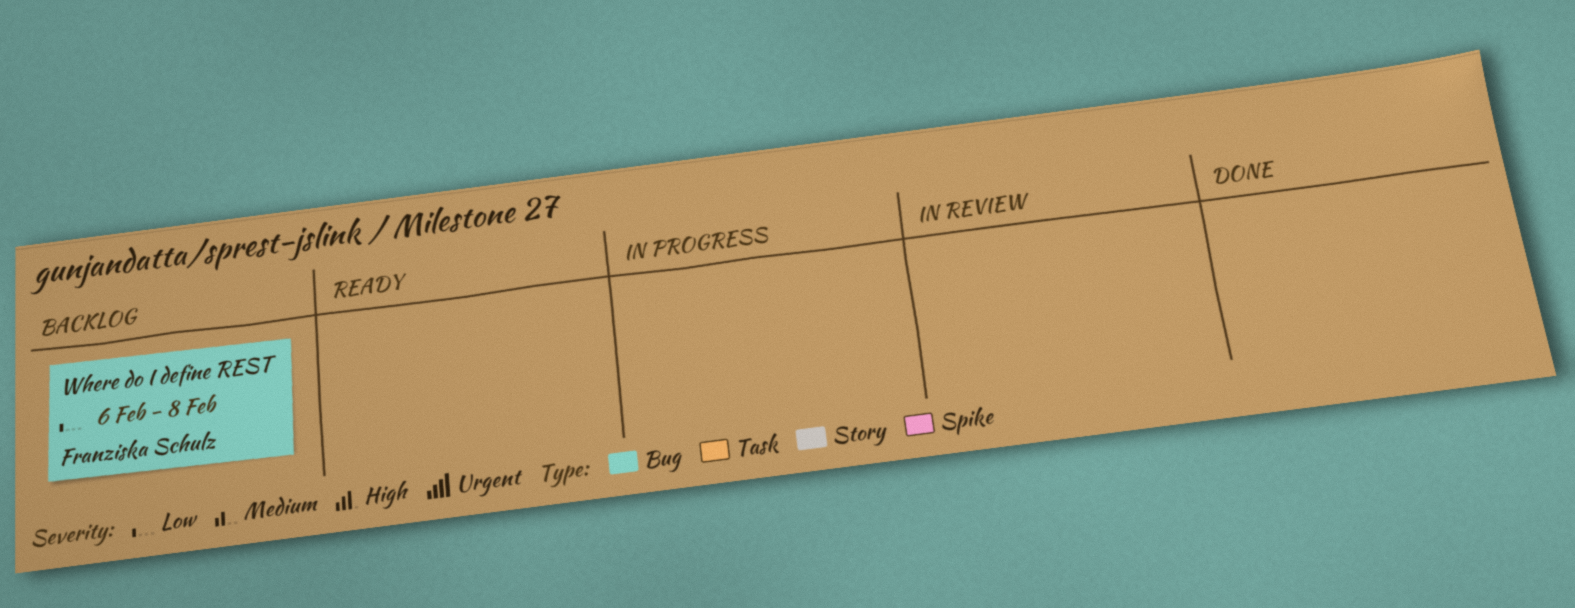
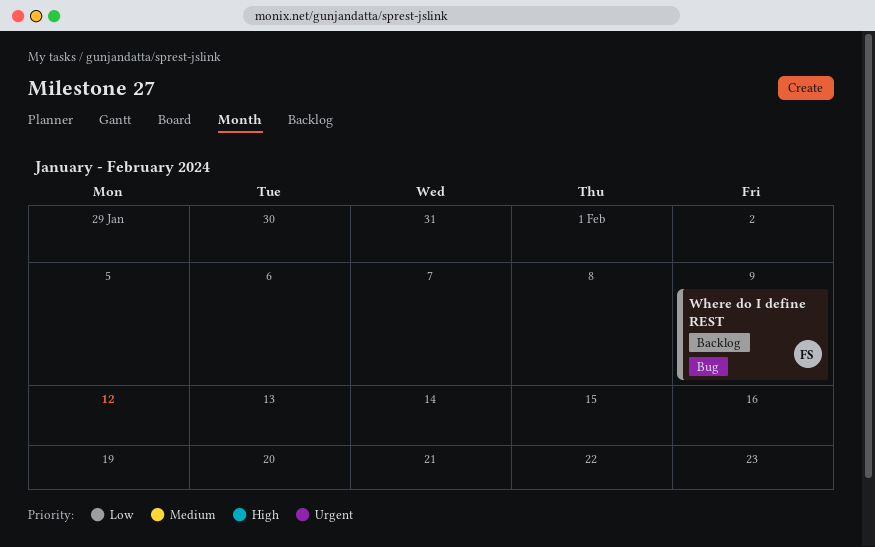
Where do I define REST, due: Feb 8 -> Feb 9

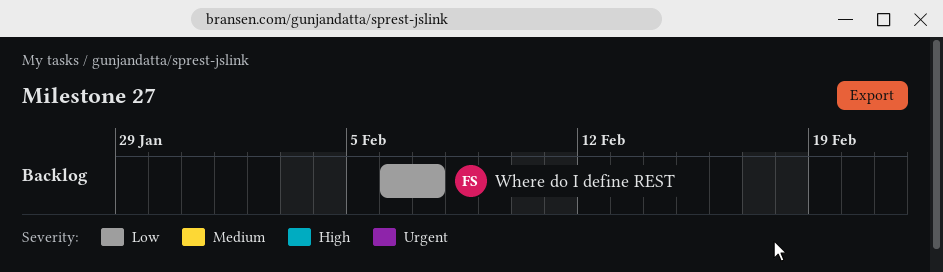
Where do I define REST, due: Feb 9 -> Feb 7

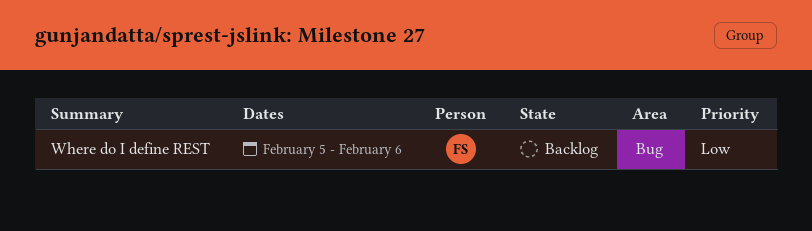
Where do I define REST, start: Feb 6 -> Feb 5
Where do I define REST, due: Feb 7 -> Feb 6

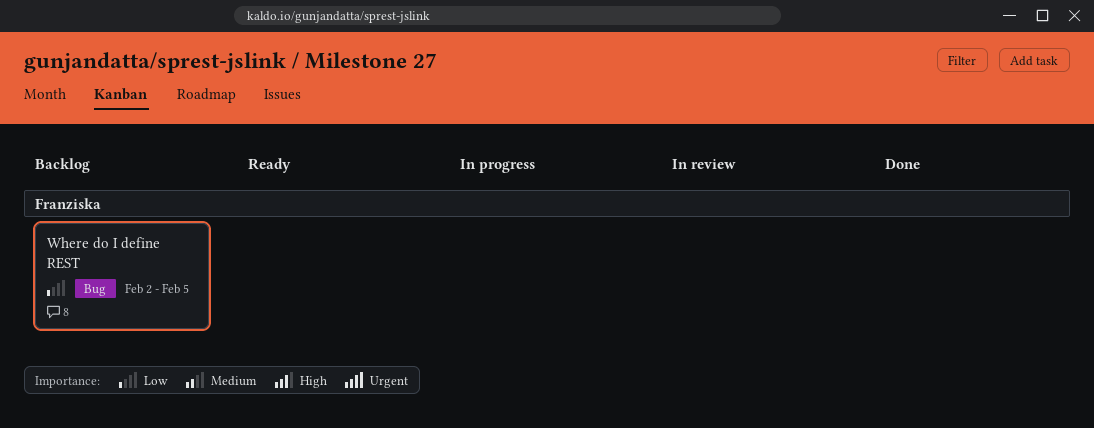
Where do I define REST, start: Feb 5 -> Feb 2
Where do I define REST, due: Feb 6 -> Feb 5

